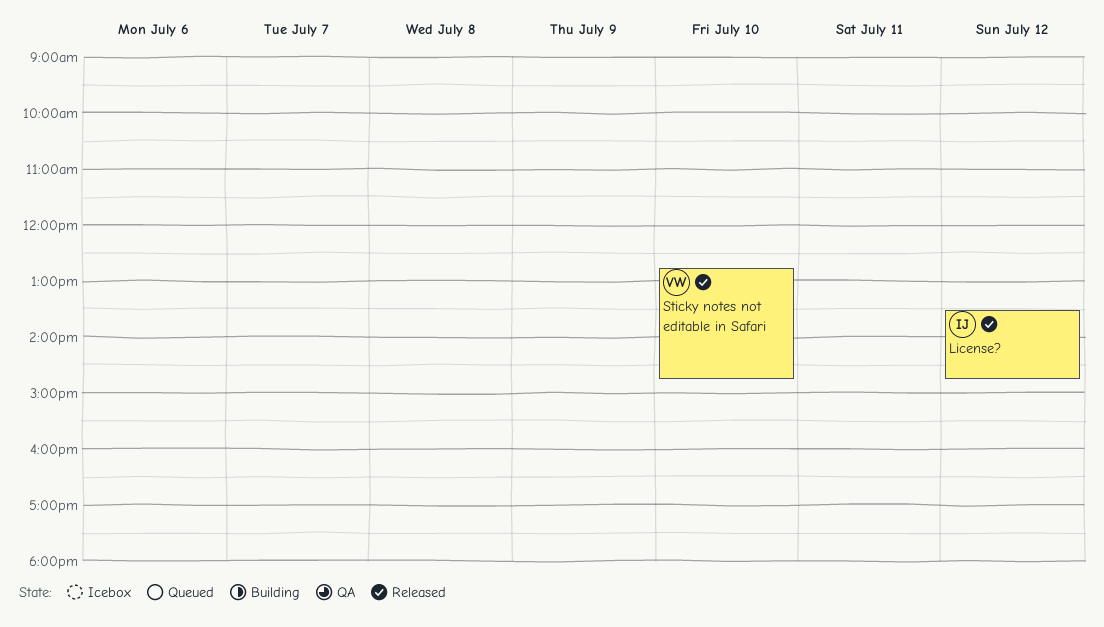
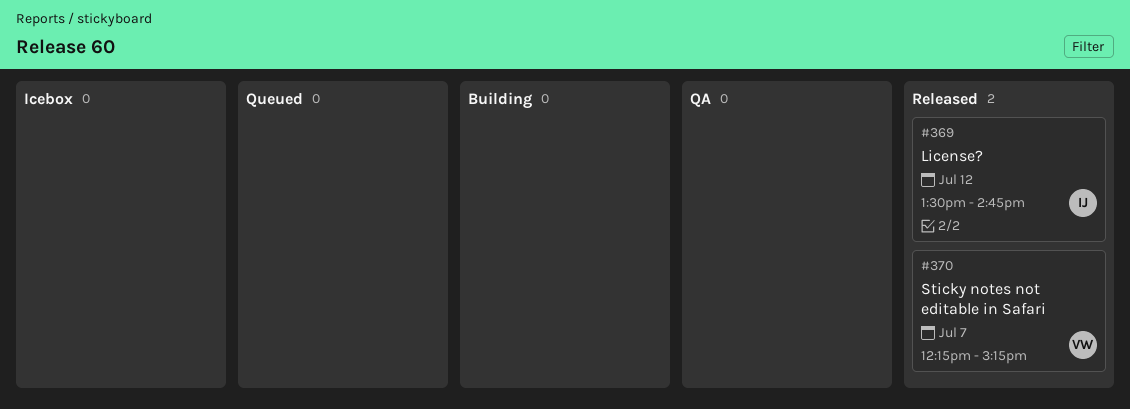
Sticky notes not editable in Safari, day: Jul 10 -> Jul 7
Sticky notes not editable in Safari, begins: 12:45 -> 12:15
Sticky notes not editable in Safari, ends: 14:45 -> 15:15

